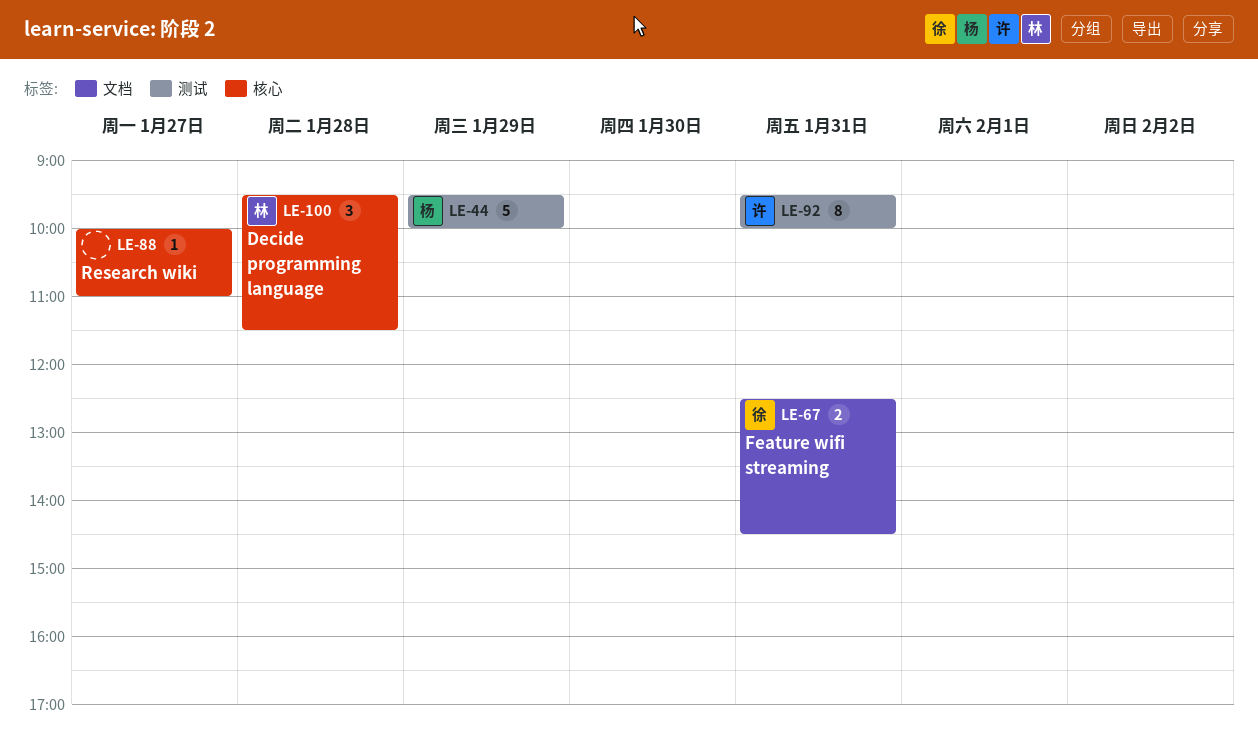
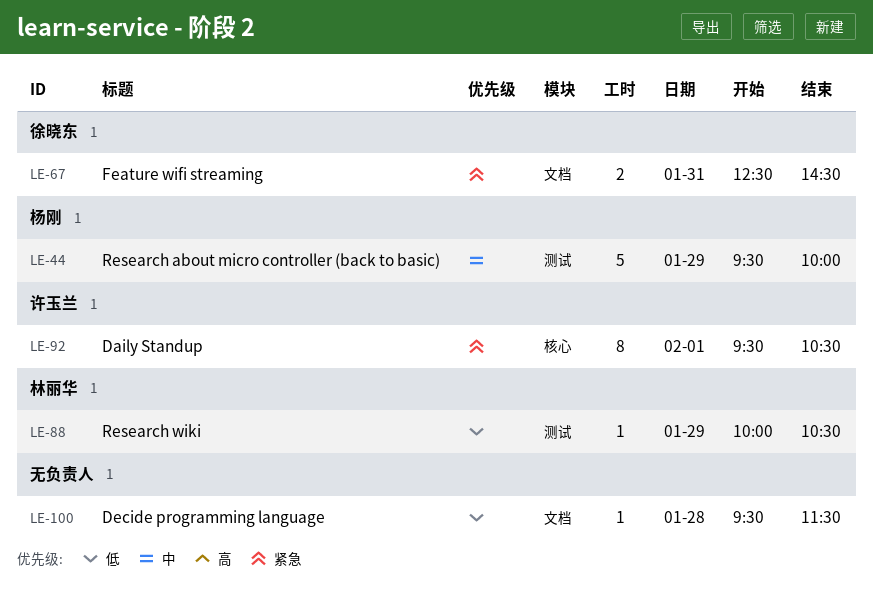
LE-88, owner: none -> 林丽华
LE-88, label: 核心 -> 测试
LE-88, day: Jan 27 -> Jan 29
LE-88, ends: 11:00 -> 10:30
LE-92, label: 测试 -> 核心
LE-92, day: Jan 31 -> Feb 1
LE-92, ends: 10:00 -> 10:30
LE-100, owner: 林丽华 -> none
LE-100, label: 核心 -> 文档
LE-100, estimate: 3 -> 1

